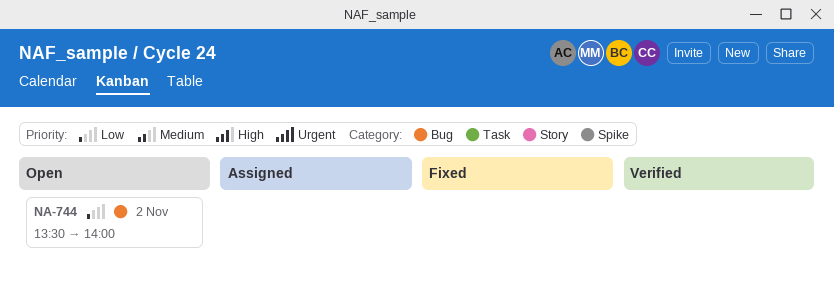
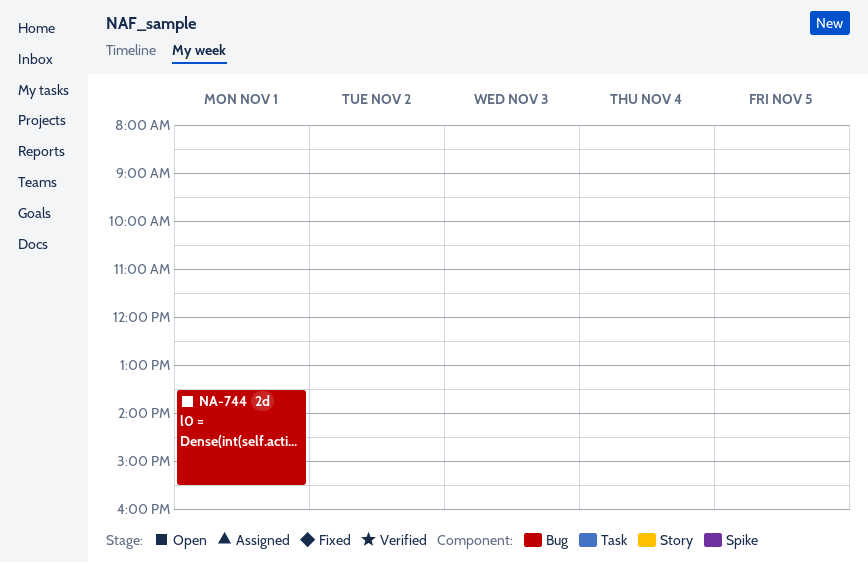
NA-744, day: Nov 2 -> Nov 1
NA-744, ends: 14:00 -> 15:30

